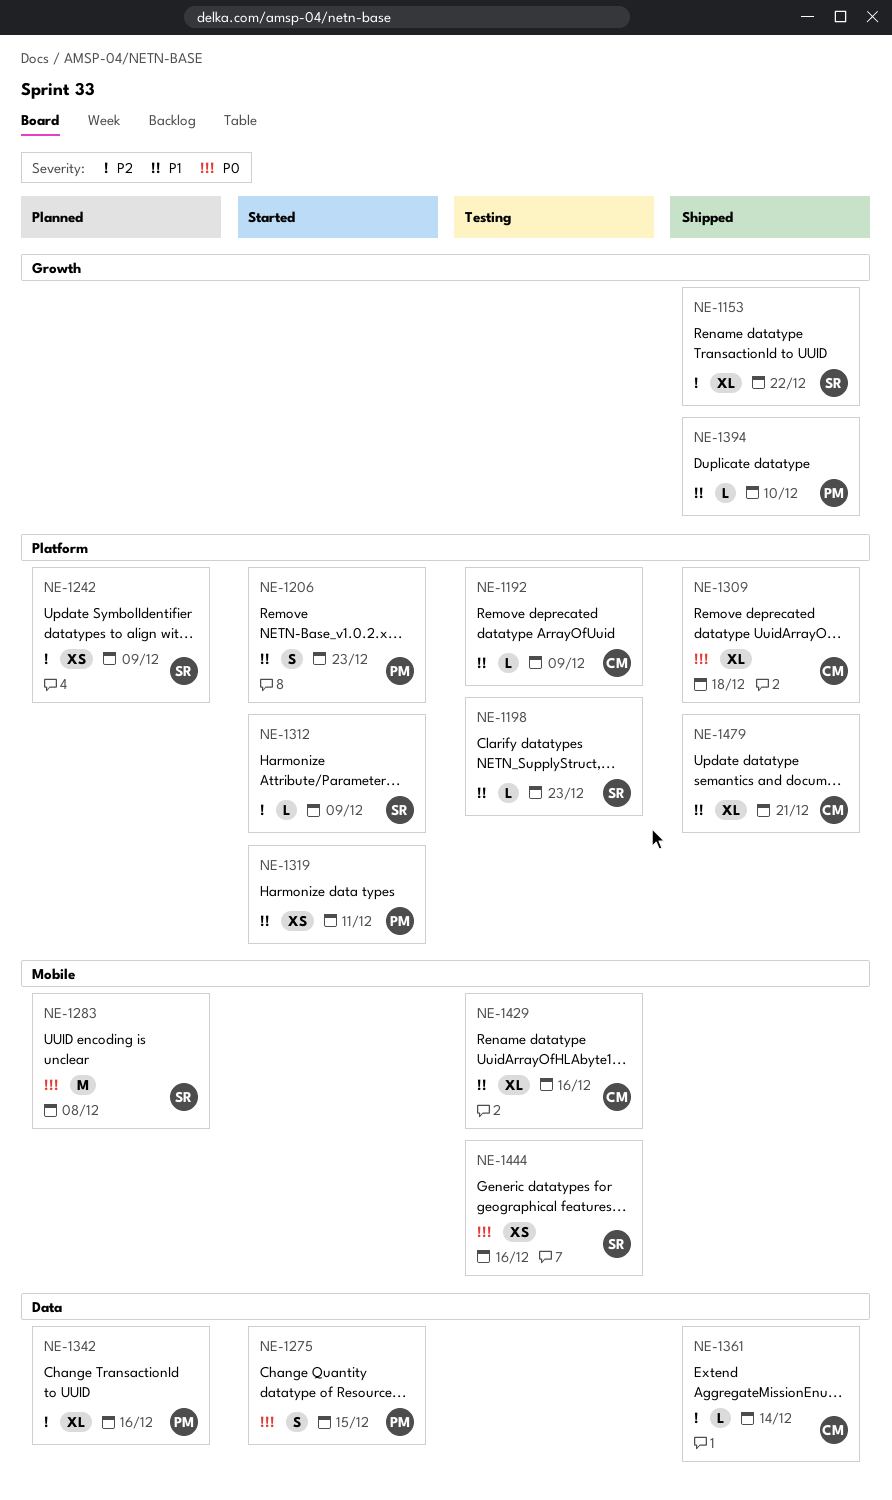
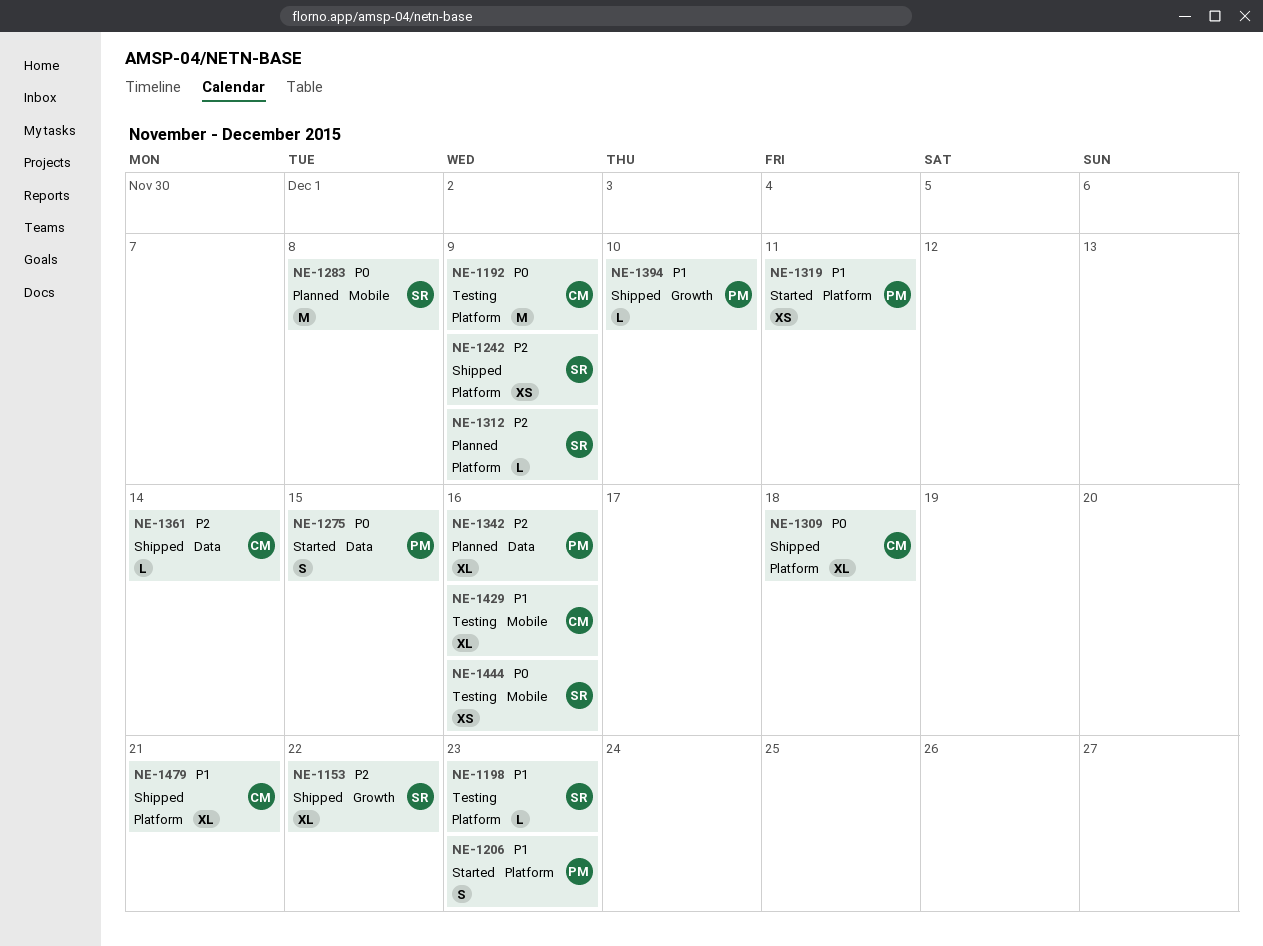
NE-1192, priority: P1 -> P0
NE-1192, estimate: L -> M
NE-1242, status: Planned -> Shipped
NE-1312, status: Started -> Planned

